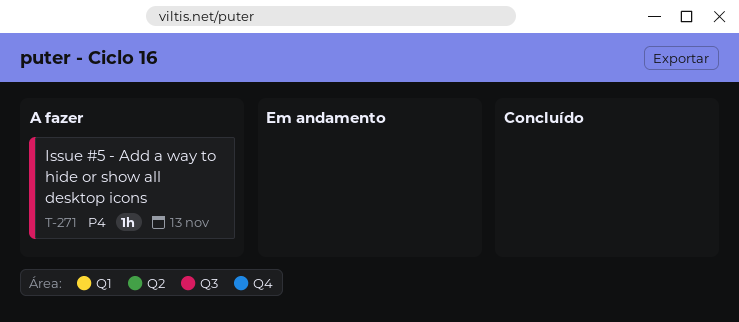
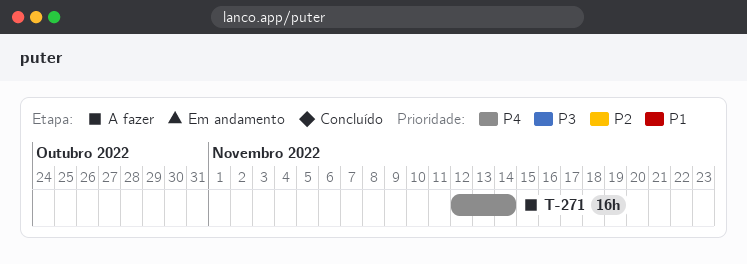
T-271, estimate: 1h -> 16h
T-271, due: Nov 13 -> Nov 14

